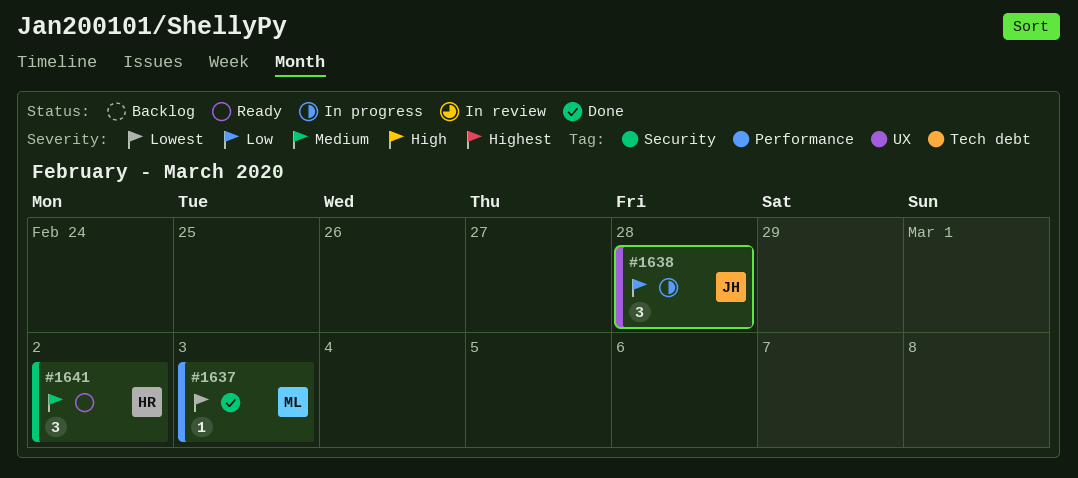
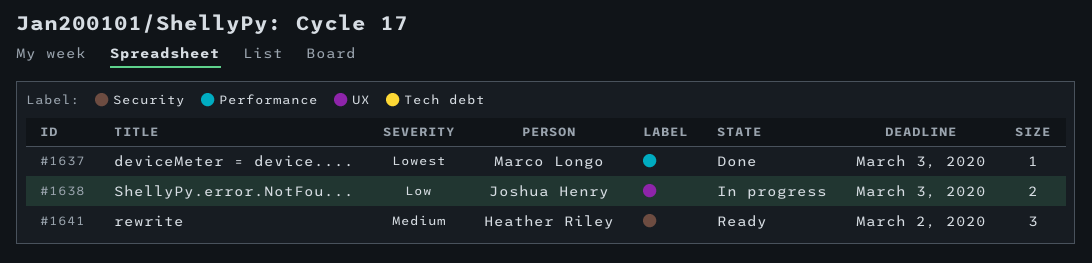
#1638, estimate: 3 -> 2
#1638, due: Feb 28 -> Mar 3

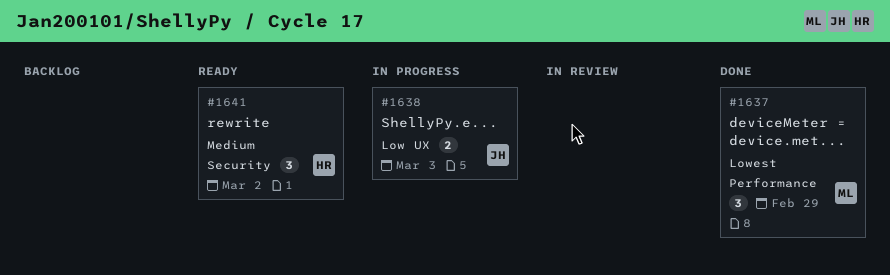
#1637, estimate: 1 -> 3
#1637, due: Mar 3 -> Feb 29

